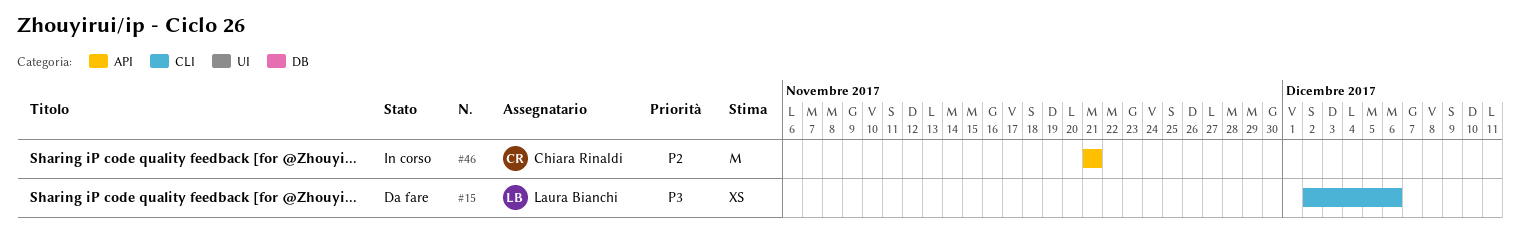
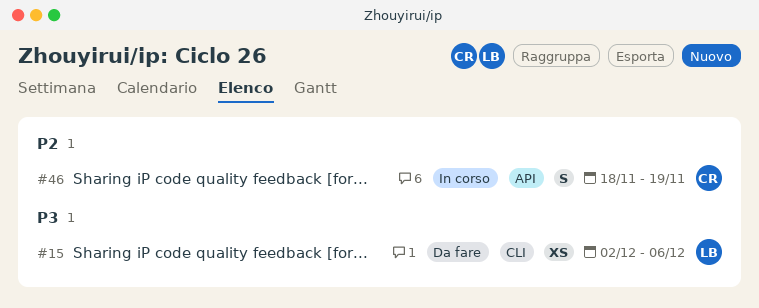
#46, estimate: M -> S
#46, start: Nov 21 -> Nov 18
#46, due: Nov 21 -> Nov 19

